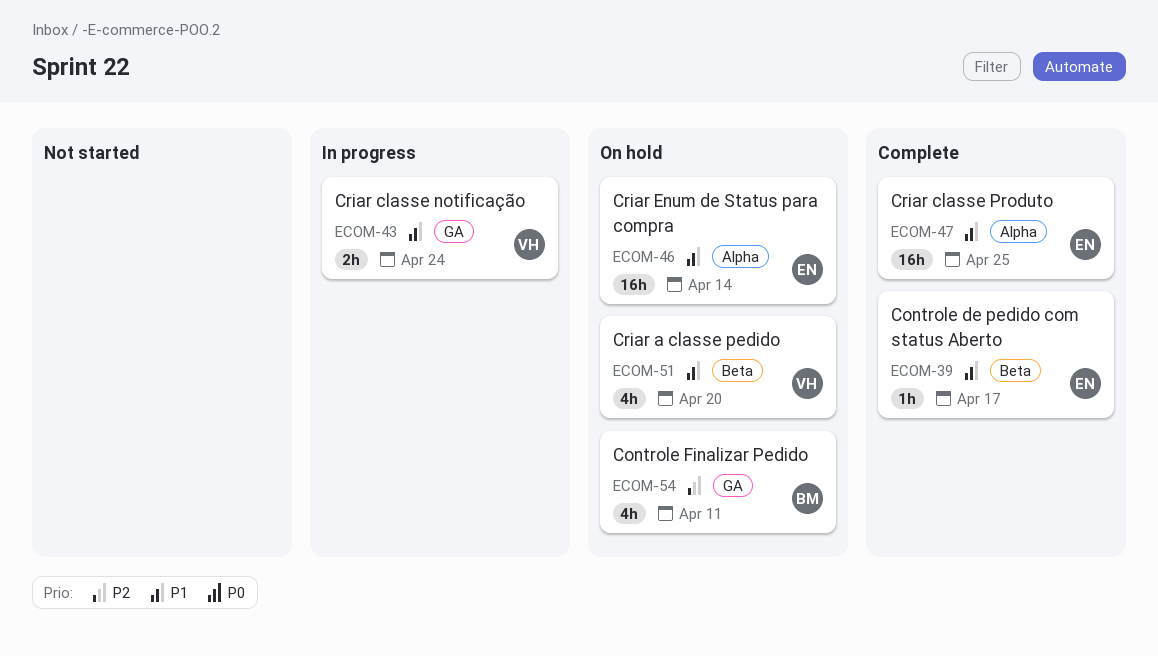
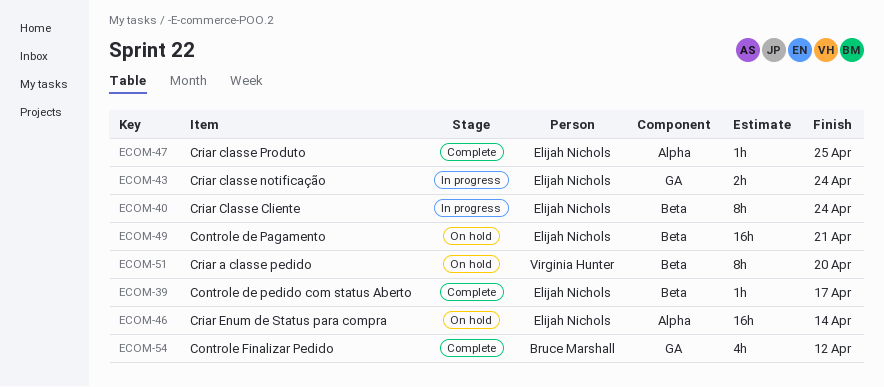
ECOM-40: none -> present
ECOM-43, owner: Virginia Hunter -> Elijah Nichols
ECOM-47, estimate: 16h -> 1h
ECOM-49: none -> present
ECOM-51, estimate: 4h -> 8h
ECOM-54, status: On hold -> Complete
ECOM-54, due: Apr 11 -> Apr 12

